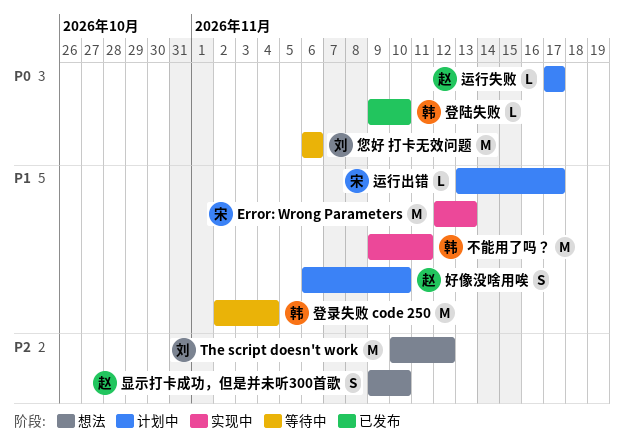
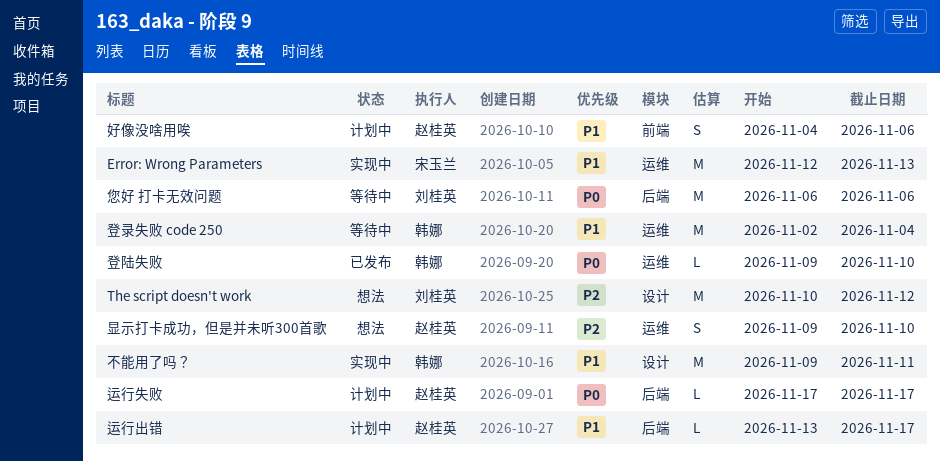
好像没啥用唉, start: Nov 6 -> Nov 4
好像没啥用唉, due: Nov 10 -> Nov 6
运行出错, owner: 宋玉兰 -> 赵桂英

